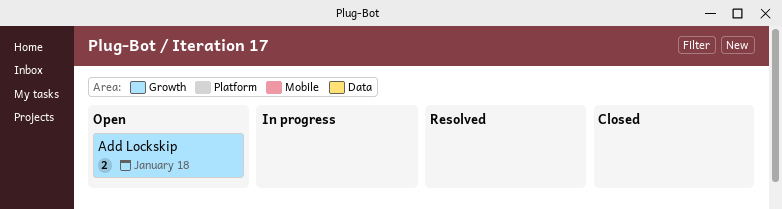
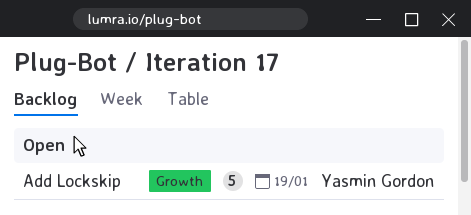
Add Lockskip, estimate: 2 -> 5
Add Lockskip, due: Jan 18 -> Jan 19

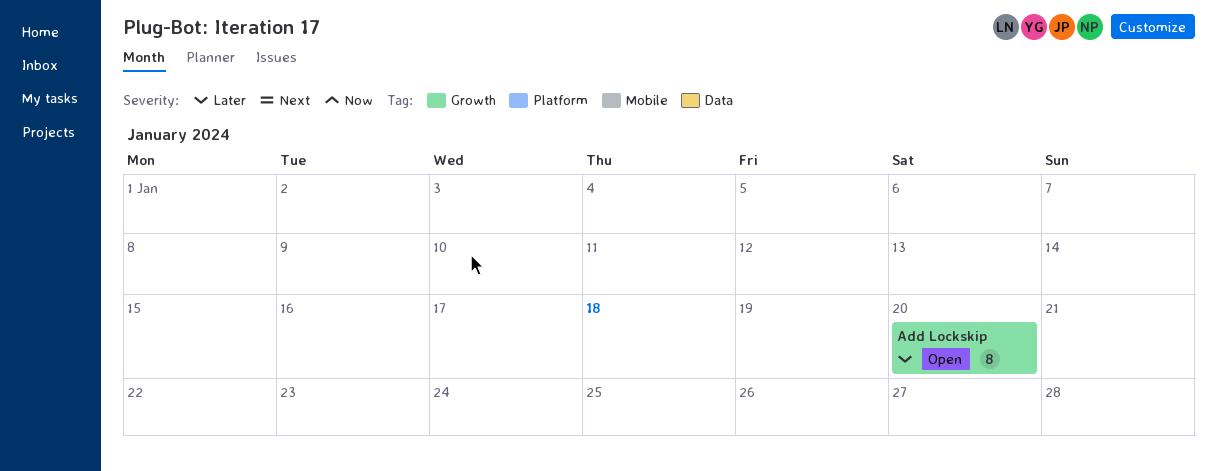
Add Lockskip, estimate: 5 -> 8
Add Lockskip, due: Jan 19 -> Jan 20

